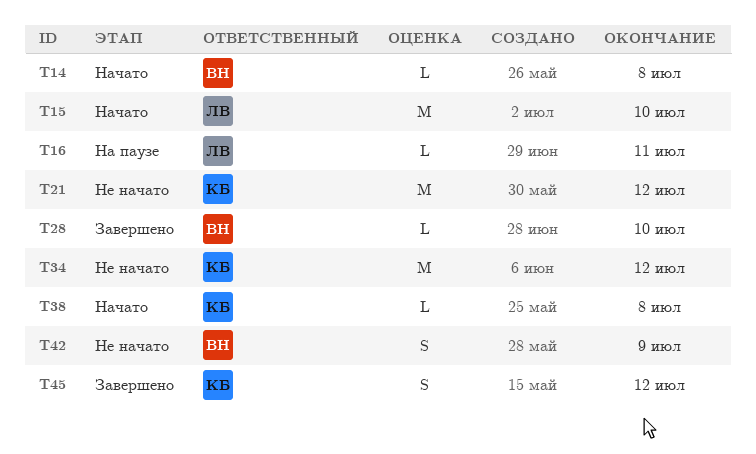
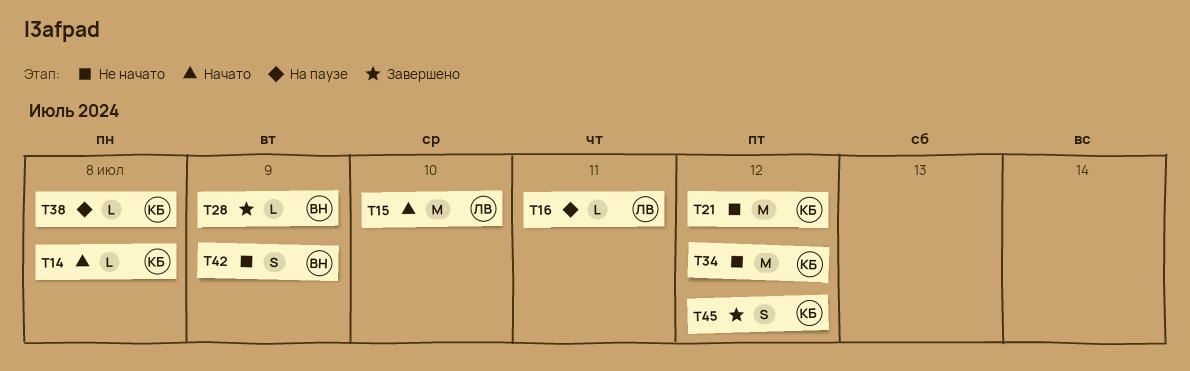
T14, owner: ВН -> КБ
T28, due: Jul 10 -> Jul 9
T38, status: Начато -> На паузе

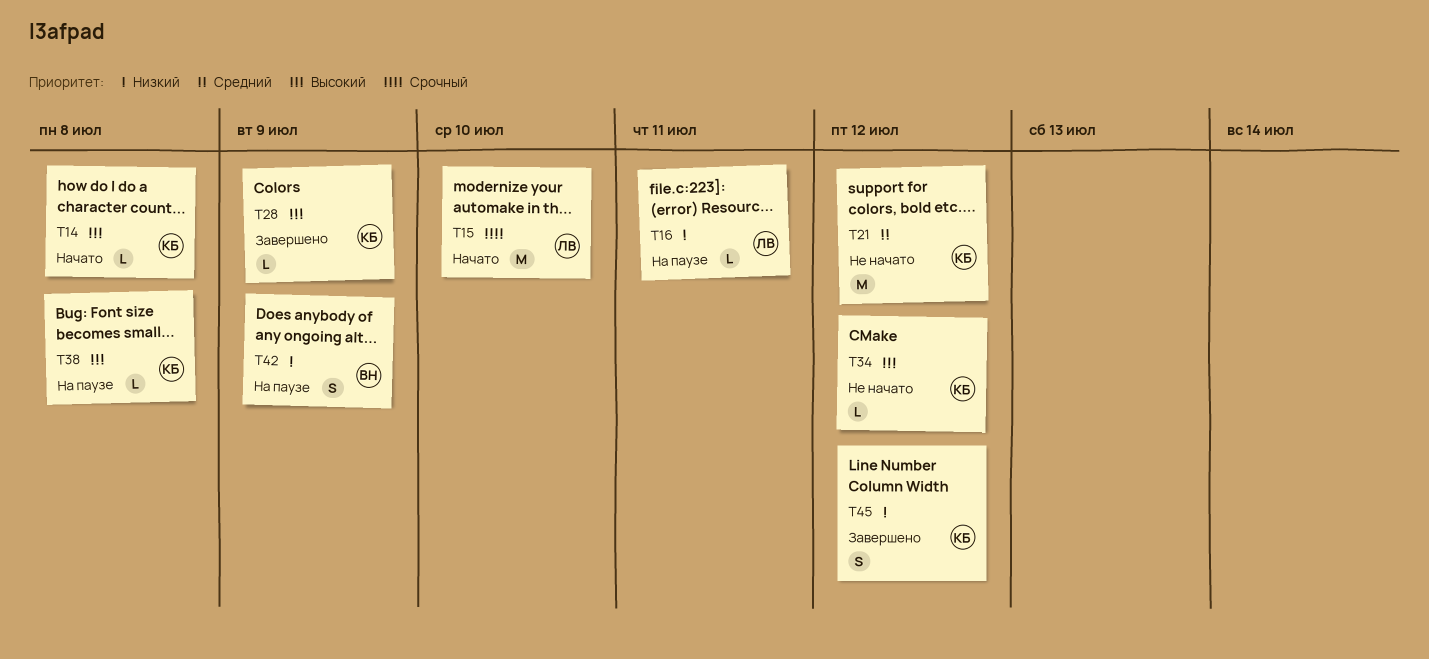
T28, owner: ВН -> КБ
T34, estimate: M -> L
T42, status: Не начато -> На паузе

